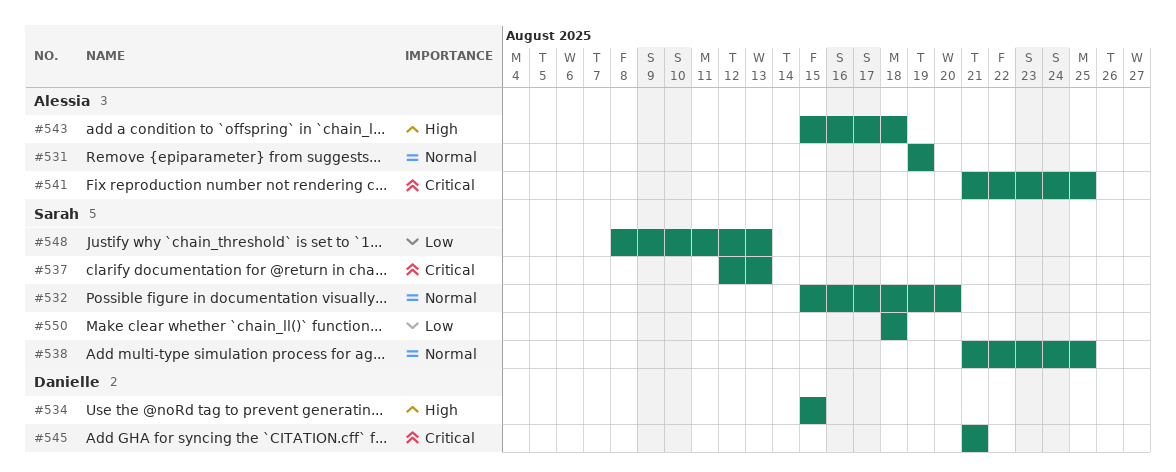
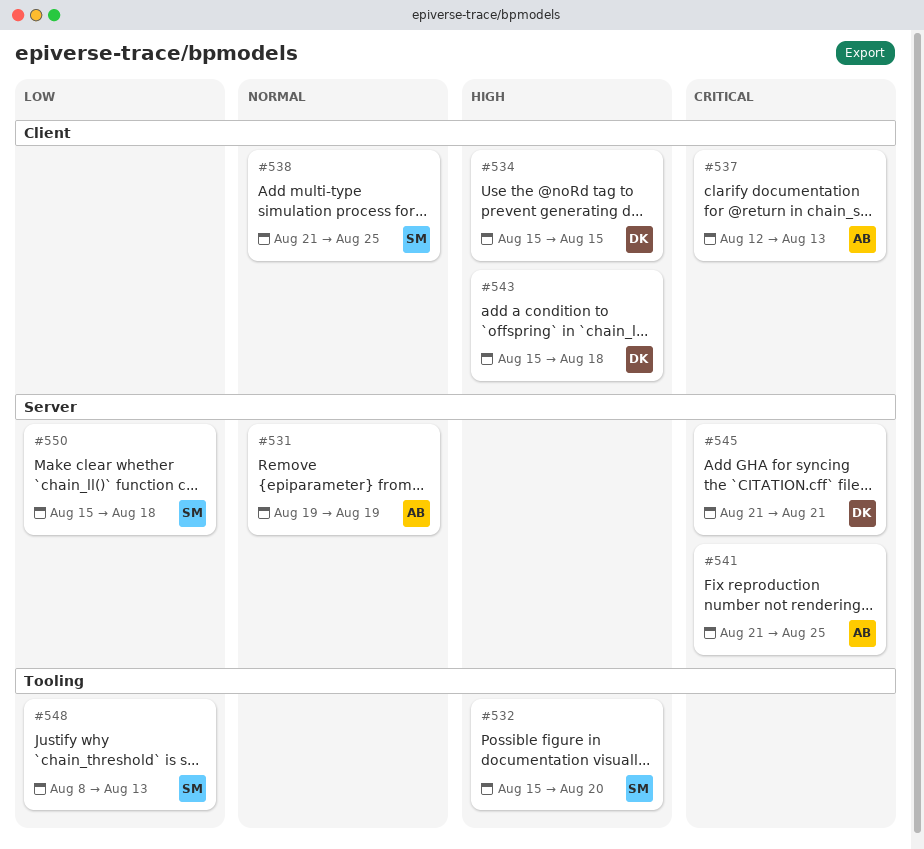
#532, priority: Normal -> High
#537, owner: Sarah -> Alessia
#543, owner: Alessia -> Danielle
#550, start: Aug 18 -> Aug 15

